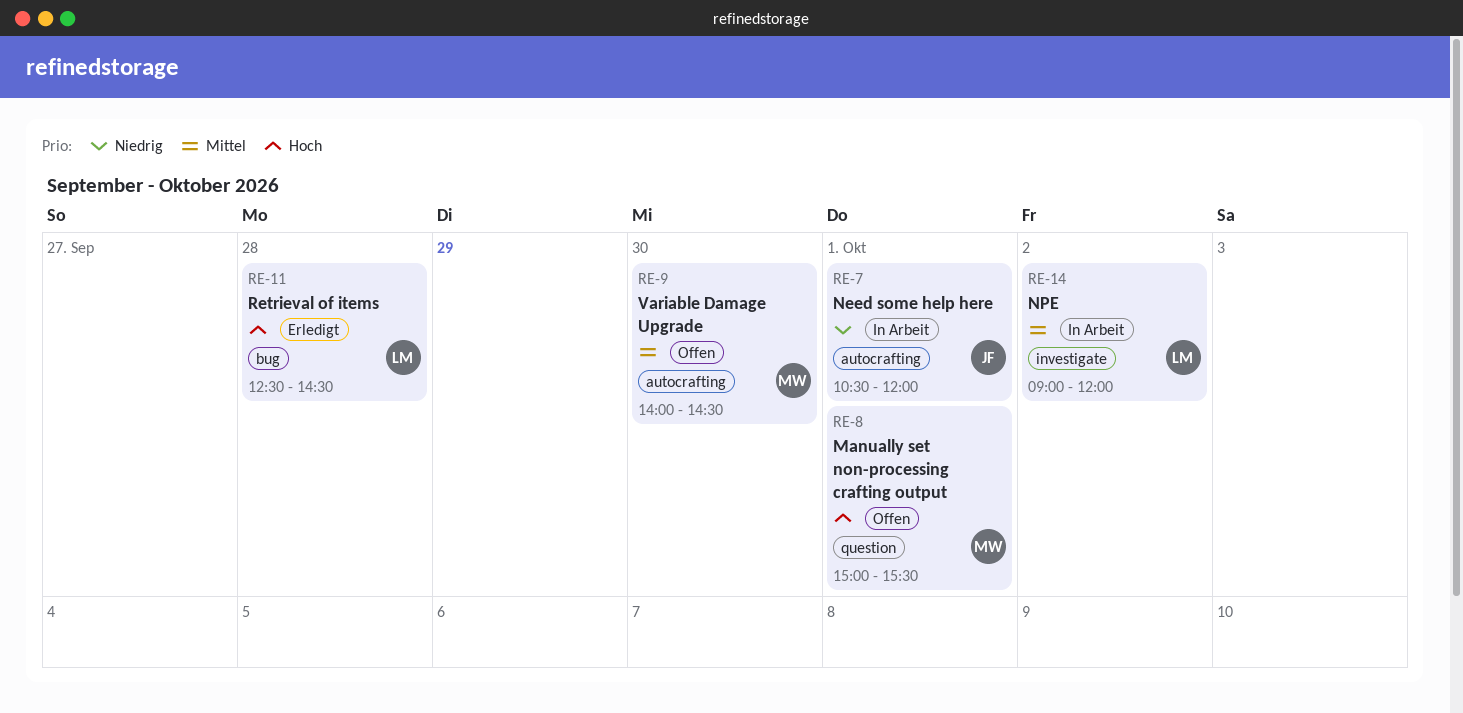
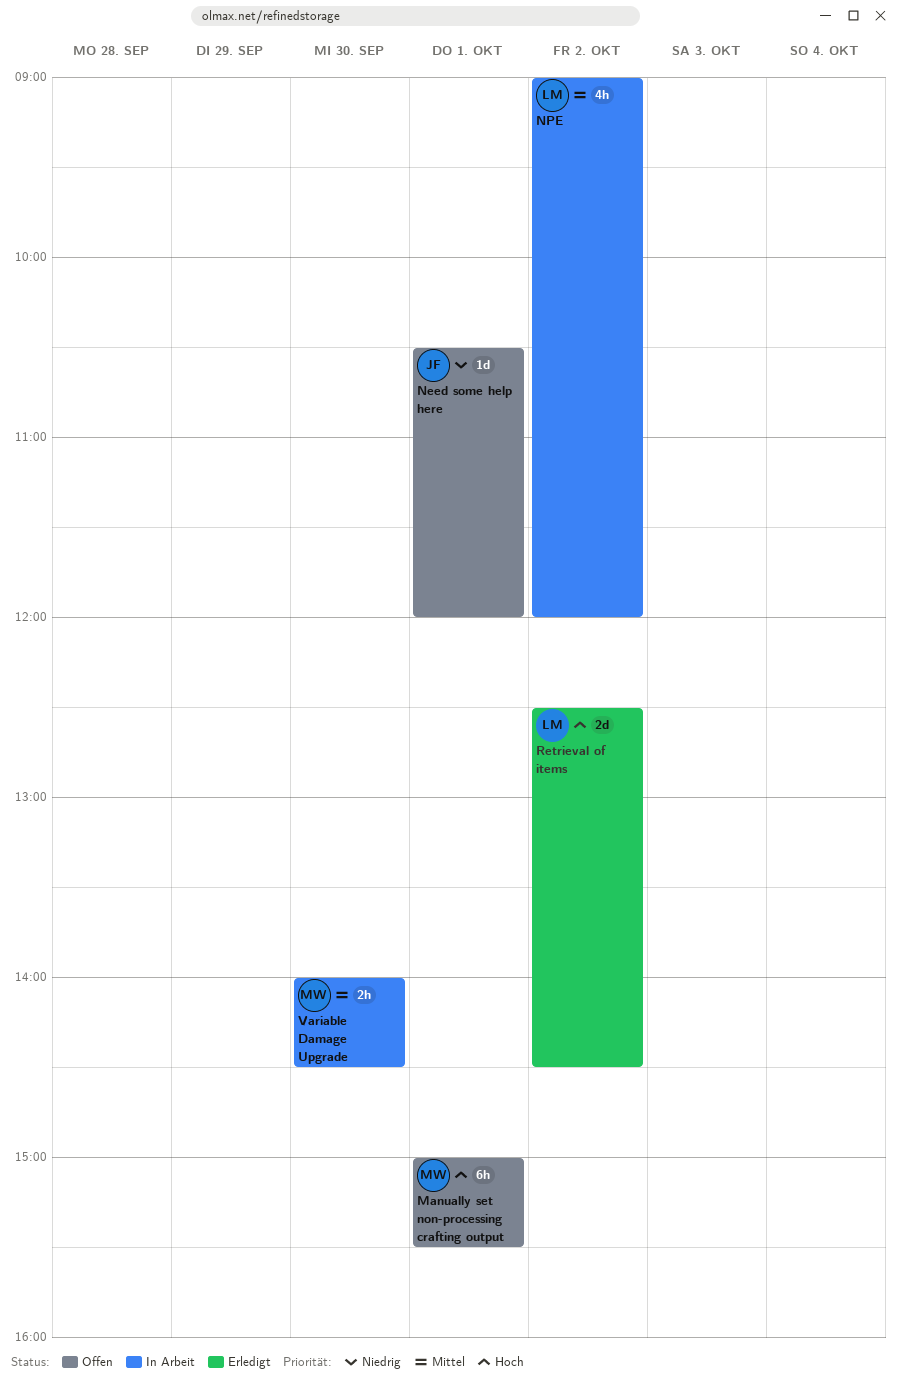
Need some help here, status: In Arbeit -> Offen
Retrieval of items, day: Sep 28 -> Oct 2
Variable Damage Upgrade, status: Offen -> In Arbeit

